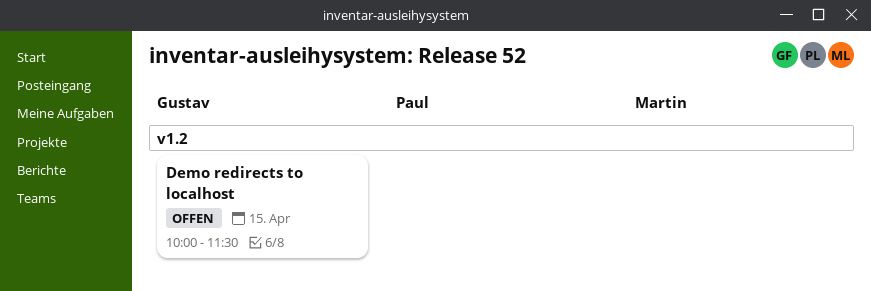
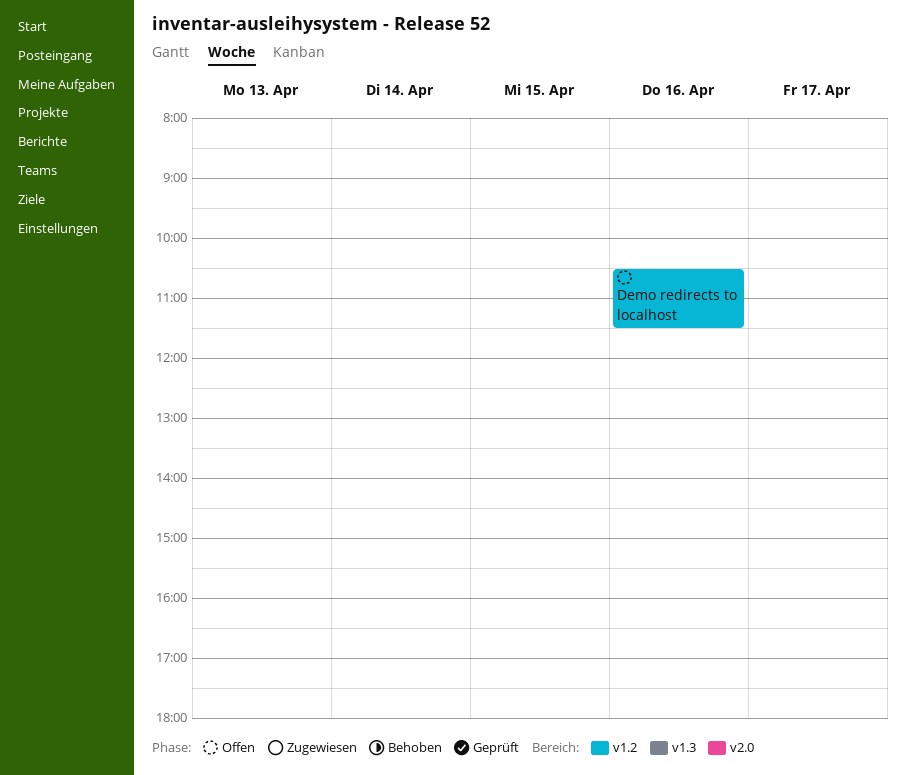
Demo redirects to localhost, day: Apr 15 -> Apr 16
Demo redirects to localhost, begins: 10:00 -> 10:30

